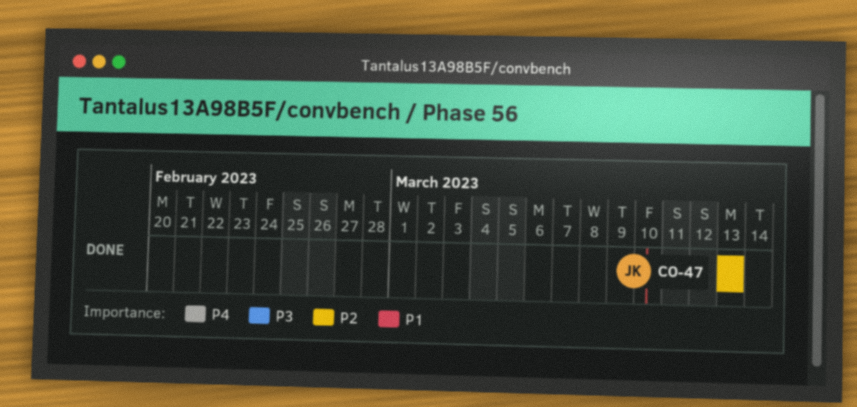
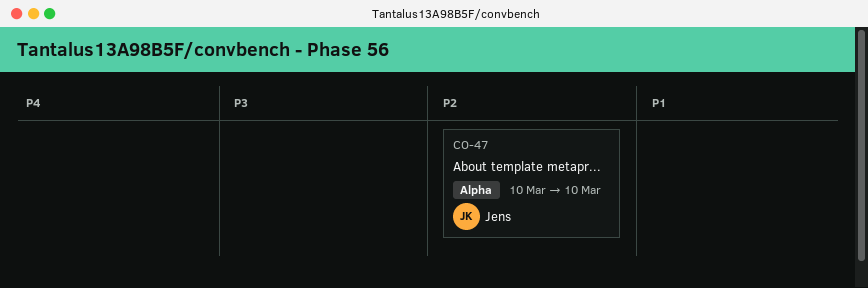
CO-47, start: Mar 13 -> Mar 10
CO-47, due: Mar 13 -> Mar 10

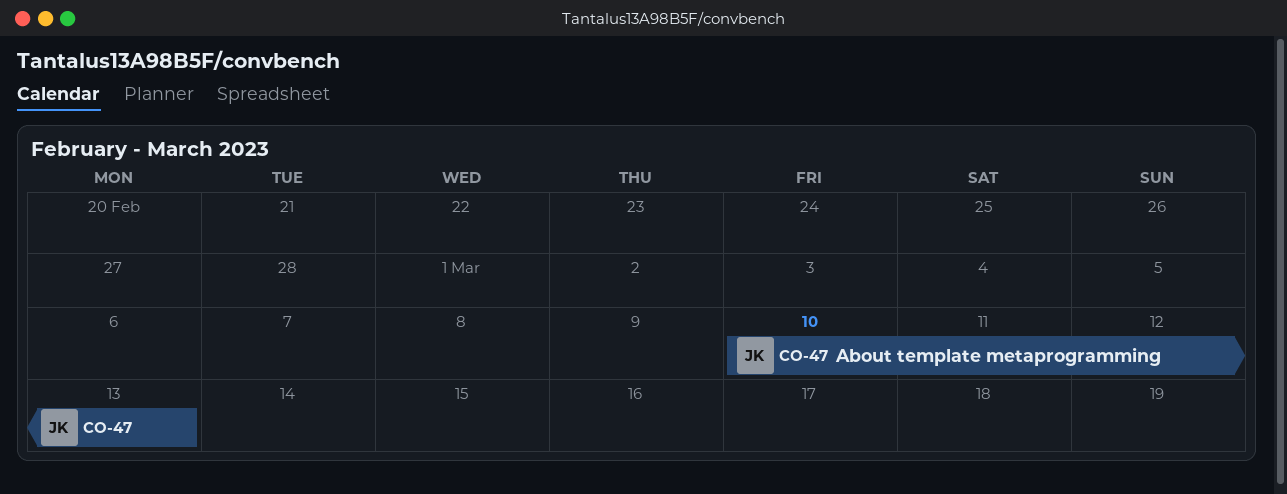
CO-47, due: Mar 10 -> Mar 13

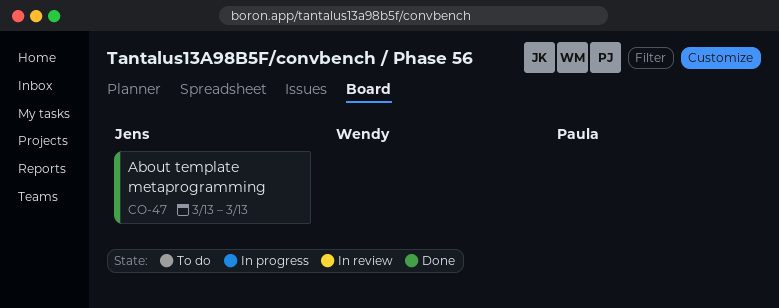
CO-47, start: Mar 10 -> Mar 13

